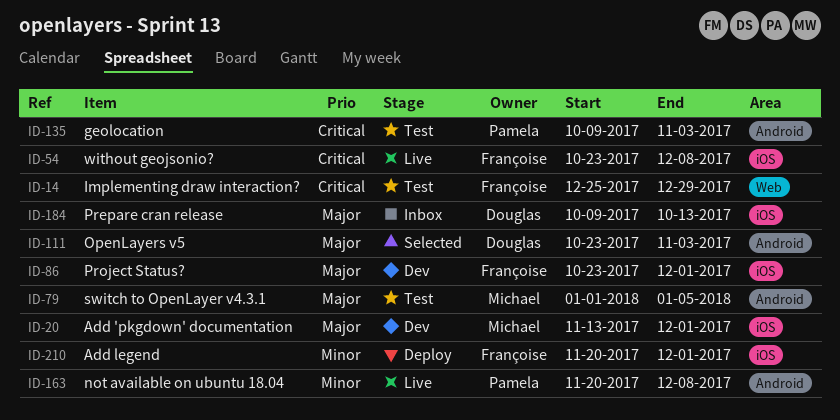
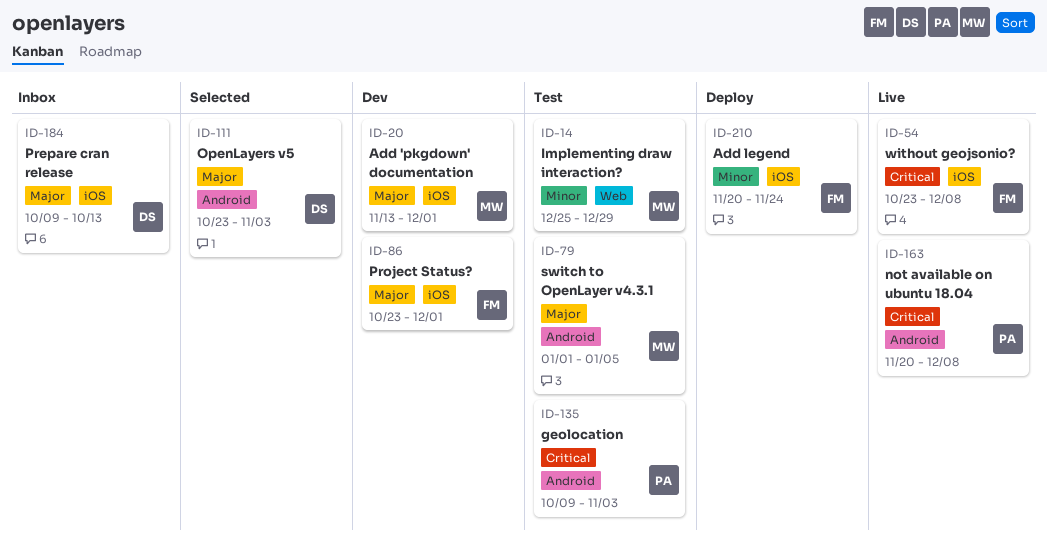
ID-14, owner: Françoise -> Michael
ID-14, priority: Critical -> Minor
ID-163, priority: Minor -> Critical
ID-210, due: Dec 1 -> Nov 24

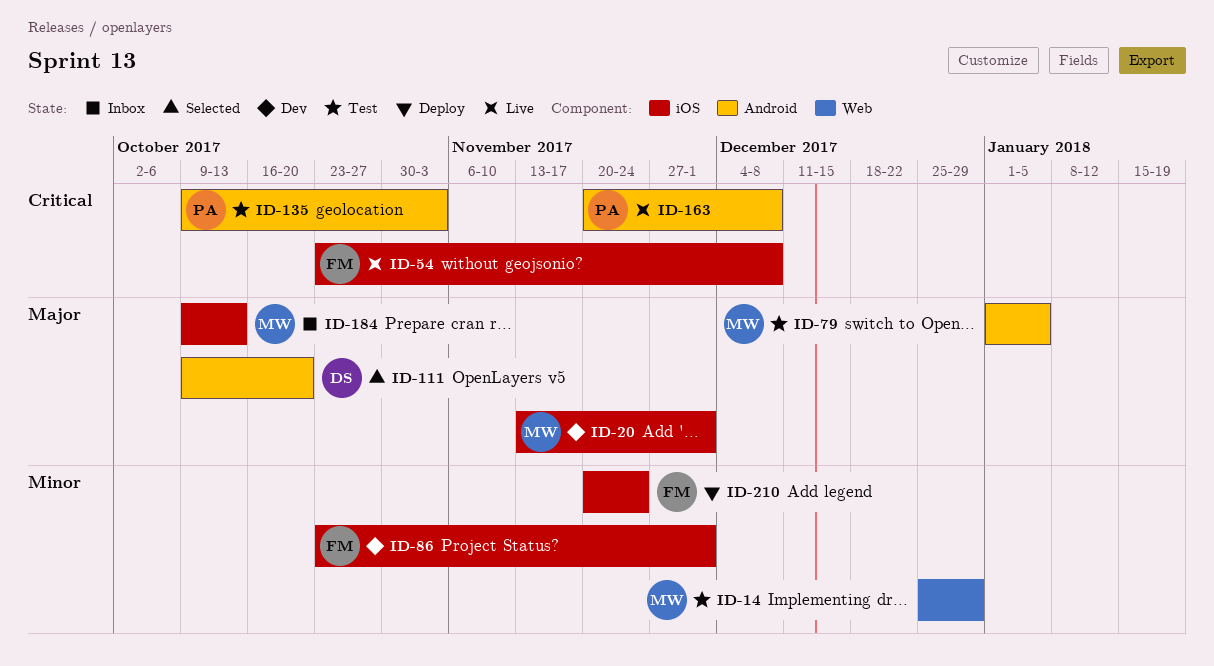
ID-86, priority: Major -> Minor
ID-111, start: Oct 23 -> Oct 9
ID-111, due: Nov 3 -> Oct 20
ID-184, owner: DS -> MW

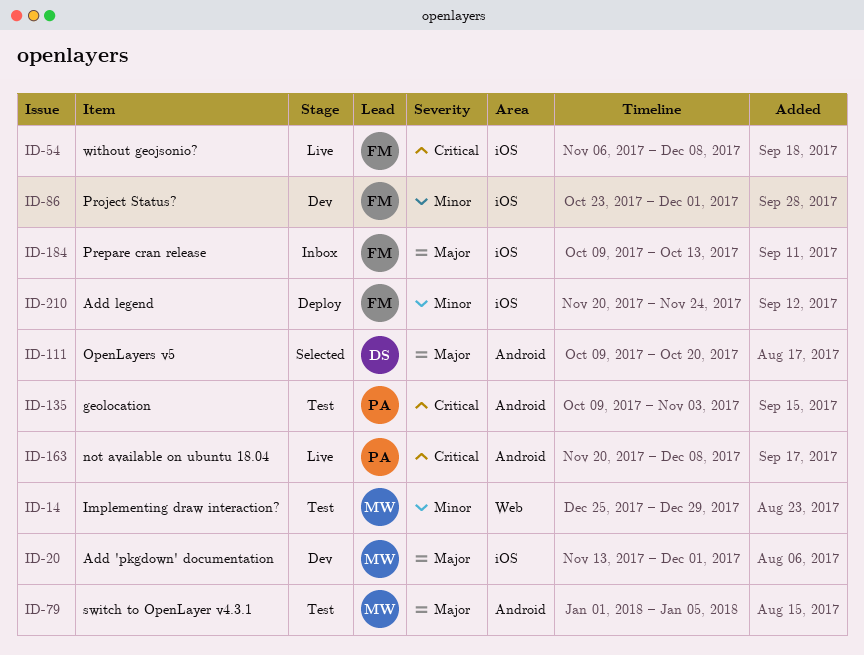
ID-54, start: Oct 23 -> Nov 6
ID-184, owner: MW -> FM

